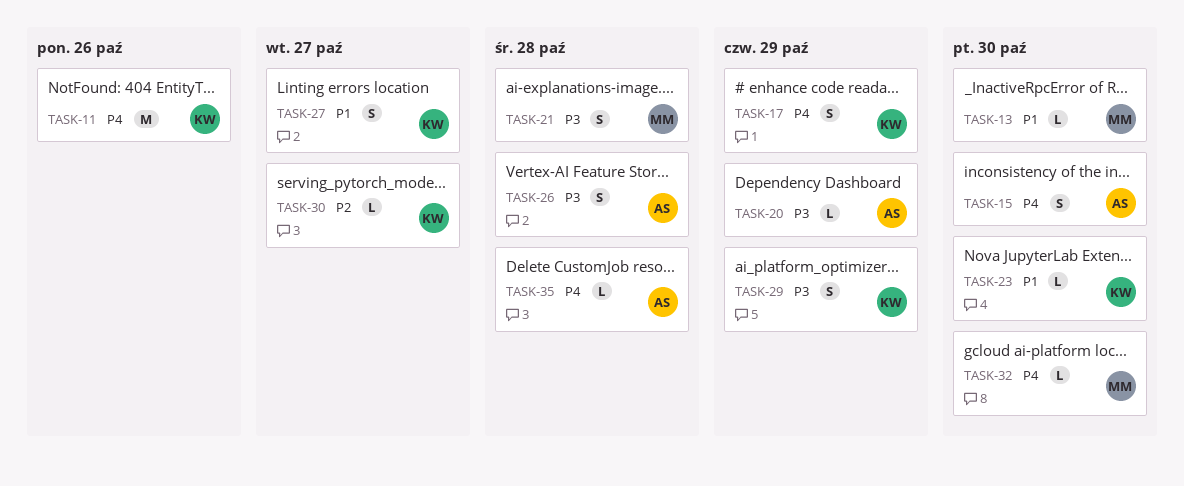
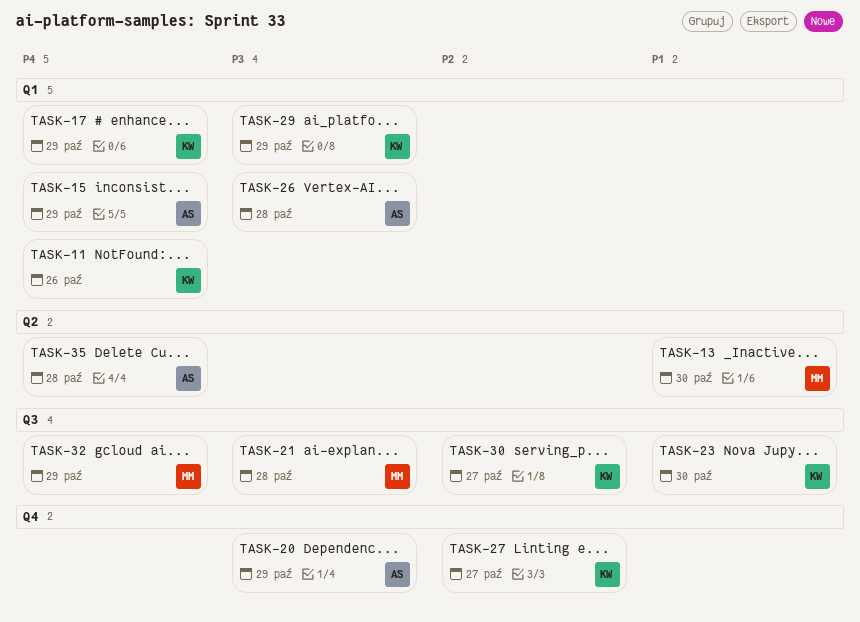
TASK-15, due: Oct 30 -> Oct 29
TASK-27, priority: P1 -> P2
TASK-32, due: Oct 30 -> Oct 29

